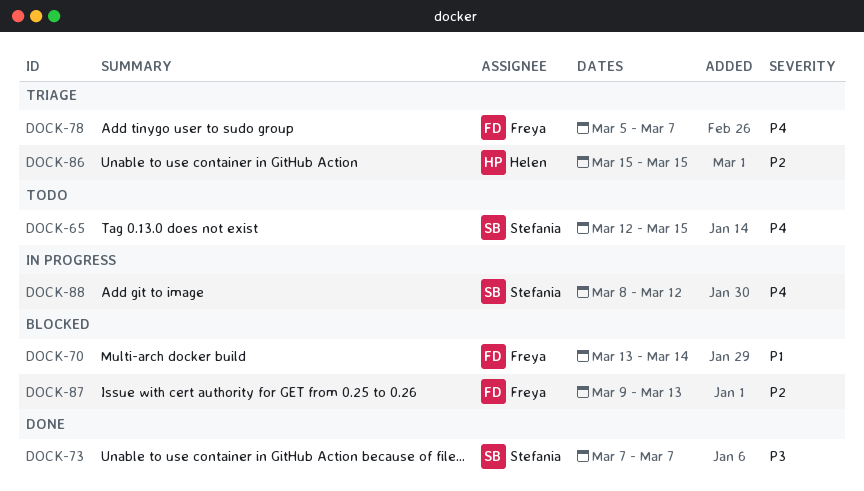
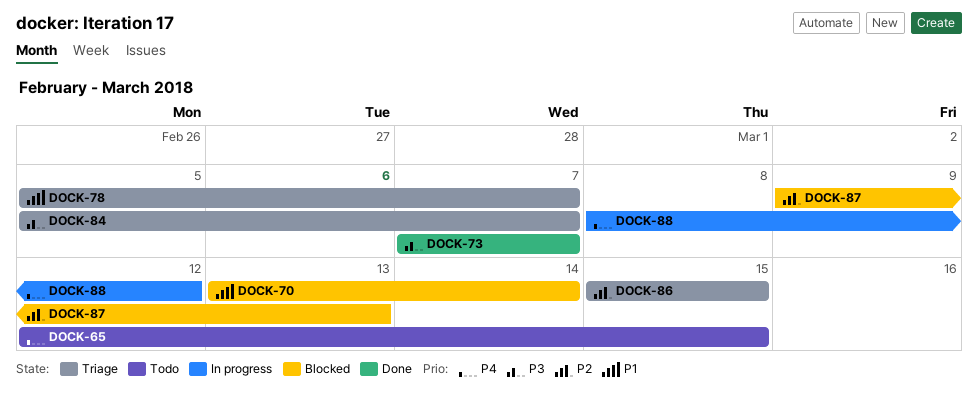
DOCK-78, priority: P4 -> P1
DOCK-84: none -> present

